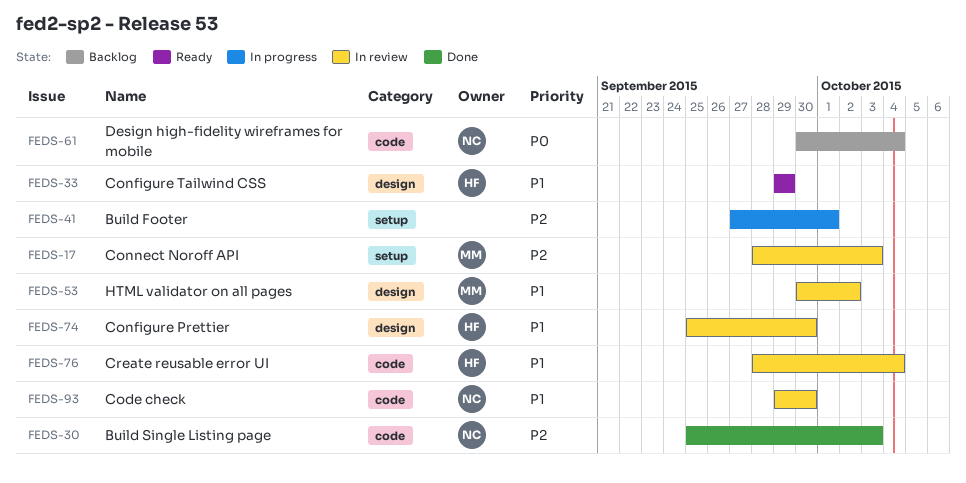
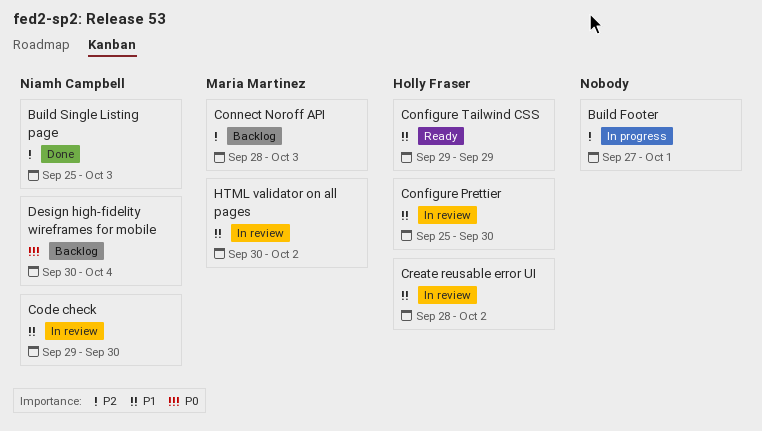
Connect Noroff API, status: In review -> Backlog
Create reusable error UI, due: Oct 4 -> Oct 2

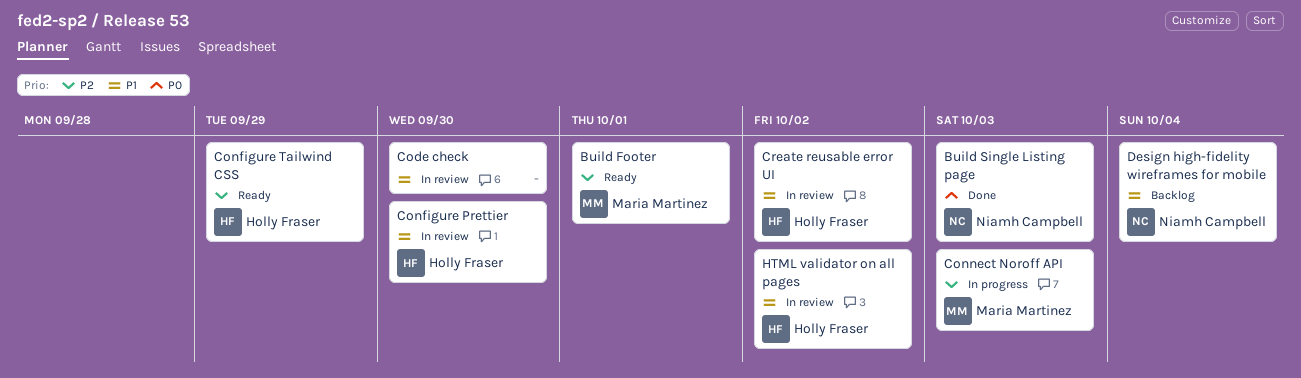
Build Footer, status: In progress -> Ready
Build Footer, owner: none -> Maria Martinez
Build Single Listing page, priority: P2 -> P0
Code check, owner: Niamh Campbell -> none
Configure Tailwind CSS, priority: P1 -> P2
Connect Noroff API, status: Backlog -> In progress
Design high-fidelity wireframes for mobile, priority: P0 -> P1
HTML validator on all pages, owner: Maria Martinez -> Holly Fraser

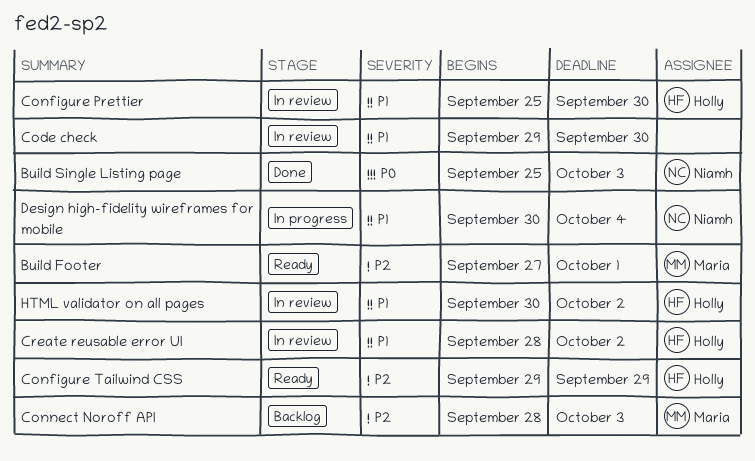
Connect Noroff API, status: In progress -> Backlog
Design high-fidelity wireframes for mobile, status: Backlog -> In progress

